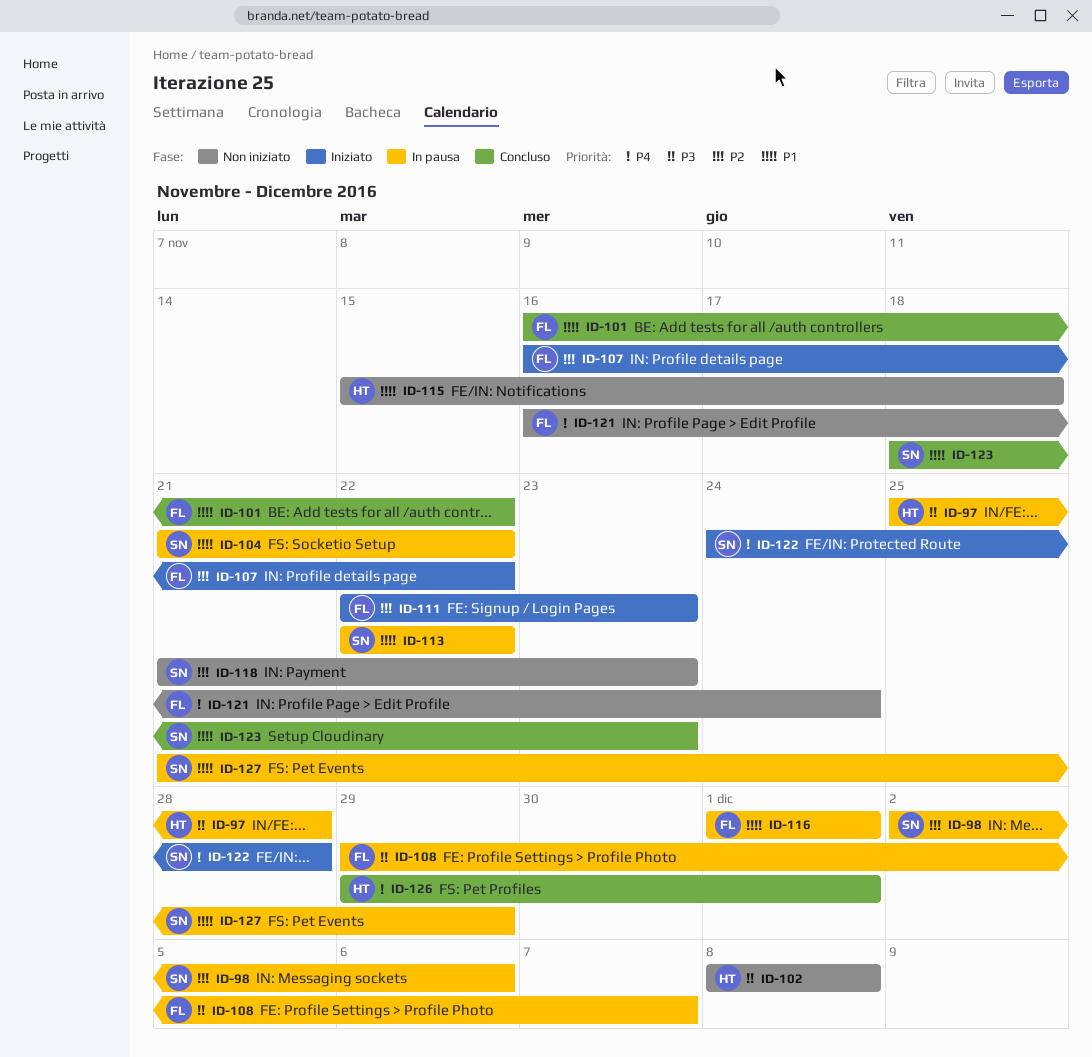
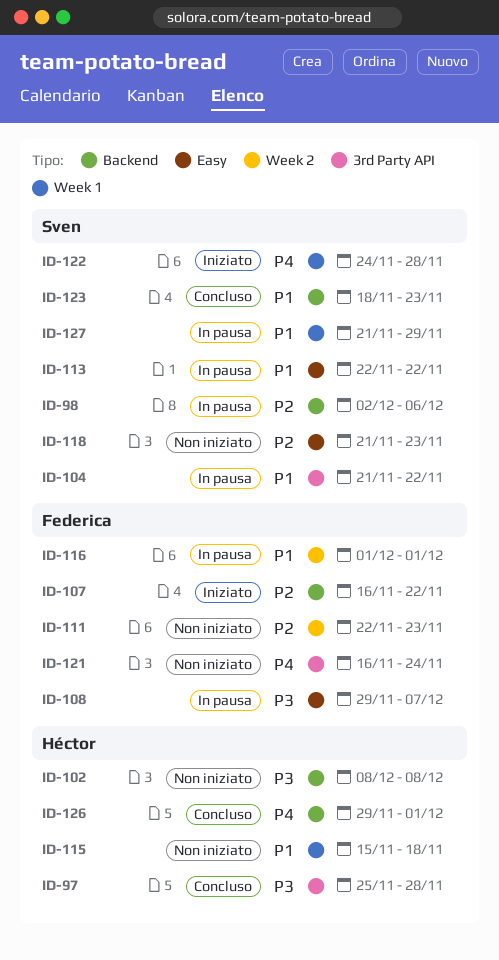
ID-97, status: In pausa -> Concluso
ID-101: present -> none
ID-111, status: Iniziato -> Non iniziato

